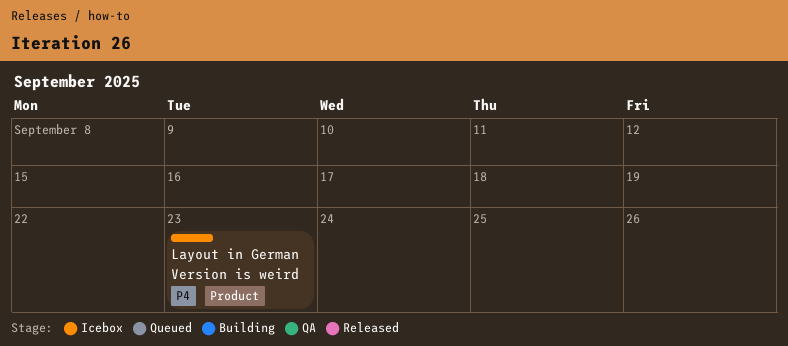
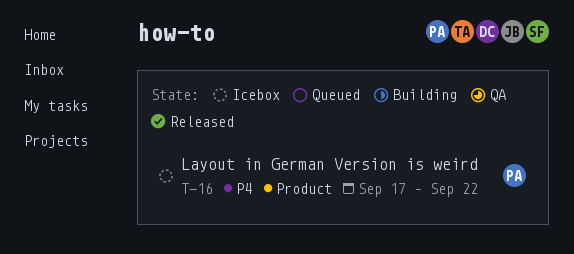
Layout in German Version is weird, due: Sep 23 -> Sep 22

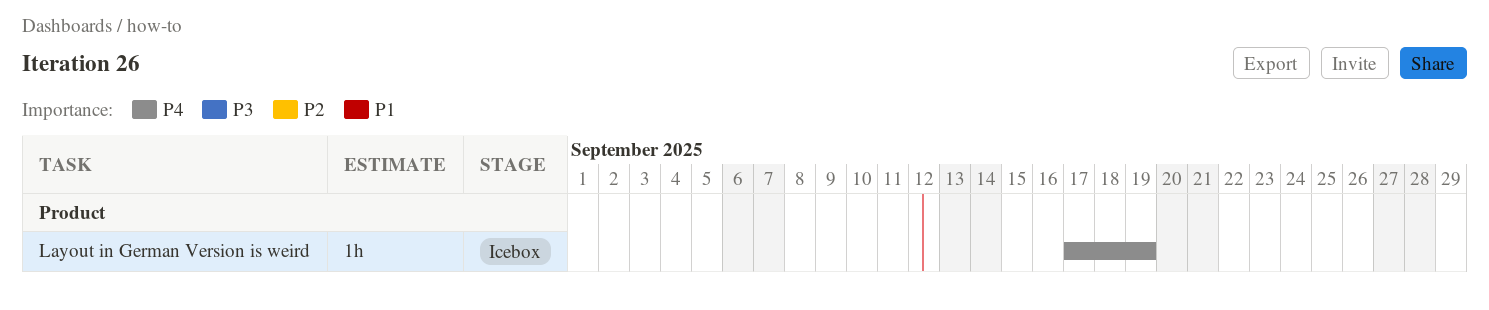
Layout in German Version is weird, due: Sep 22 -> Sep 19

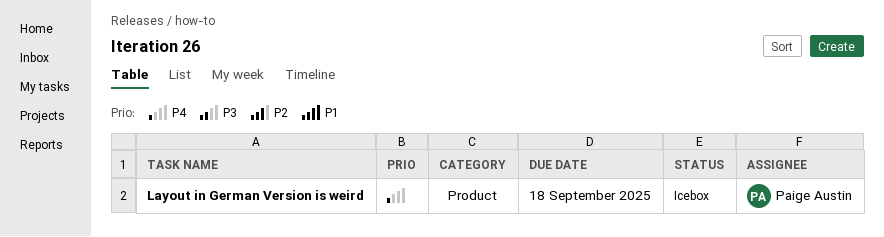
Layout in German Version is weird, due: Sep 19 -> Sep 18

